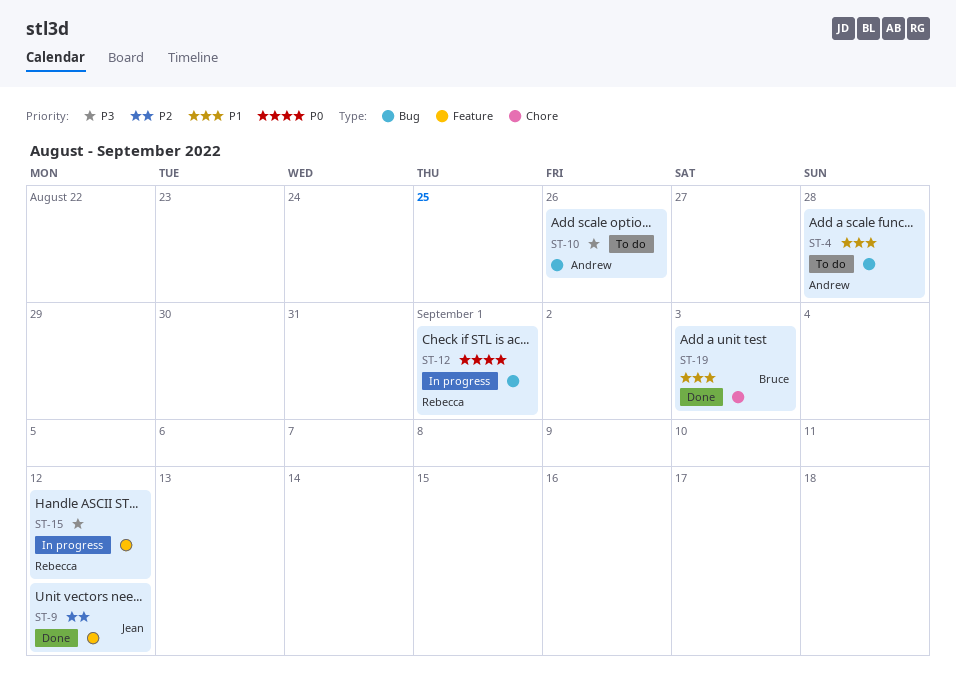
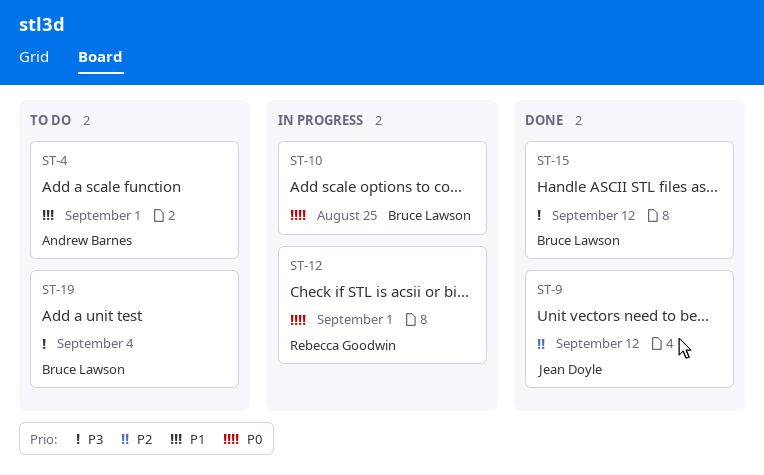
ST-4, due: Aug 28 -> Sep 1
ST-10, status: To do -> In progress
ST-10, owner: Andrew Barnes -> Bruce Lawson
ST-10, priority: P3 -> P0
ST-10, due: Aug 26 -> Aug 25
ST-15, status: In progress -> Done
ST-15, owner: Rebecca Goodwin -> Bruce Lawson
ST-19, status: Done -> To do
ST-19, priority: P1 -> P3
ST-19, due: Sep 3 -> Sep 4

